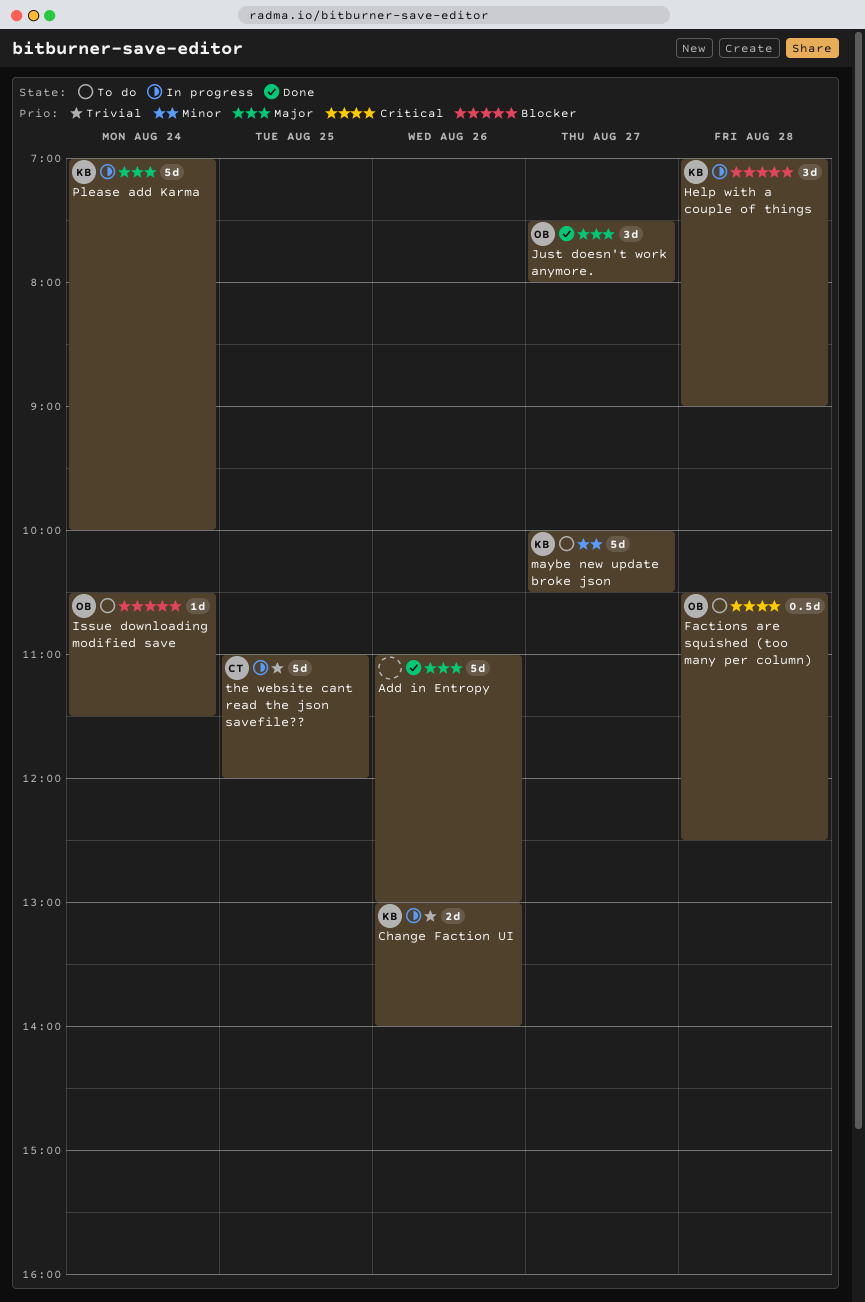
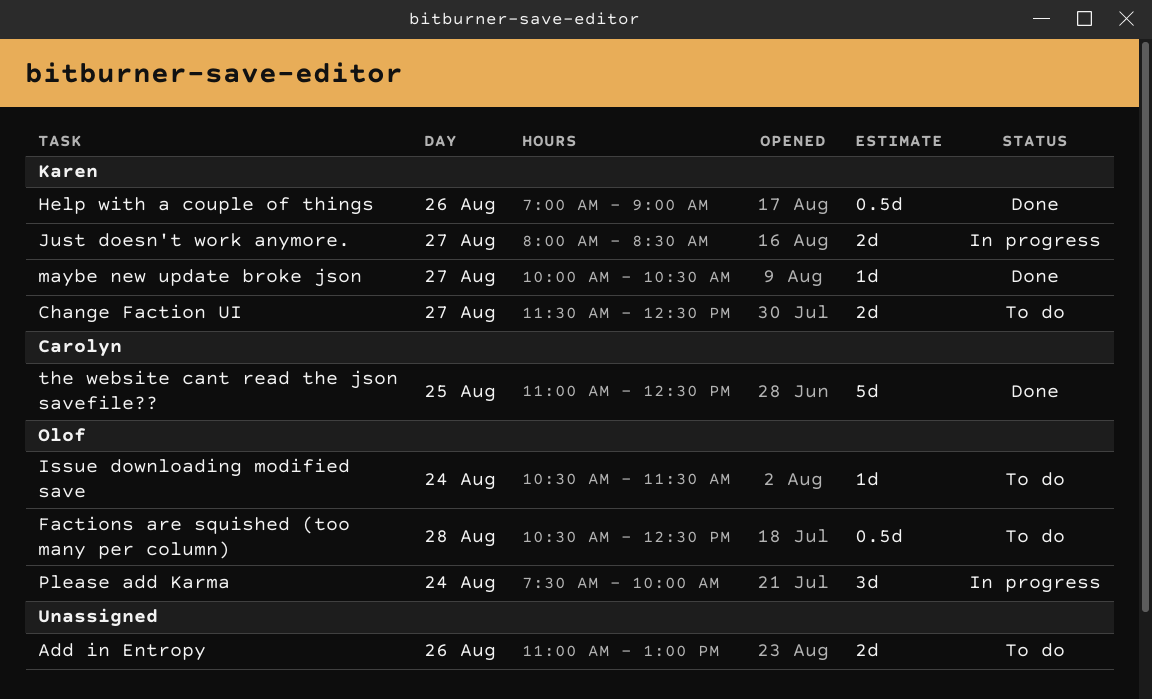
Add in Entropy, status: Done -> To do
Add in Entropy, estimate: 5d -> 2d
Change Faction UI, status: In progress -> To do
Change Faction UI, day: Aug 26 -> Aug 27
Change Faction UI, begins: 13:00 -> 11:30
Change Faction UI, ends: 14:00 -> 12:30
Help with a couple of things, status: In progress -> Done
Help with a couple of things, estimate: 3d -> 0.5d
Help with a couple of things, day: Aug 28 -> Aug 26
Just doesn't work anymore., status: Done -> In progress
Just doesn't work anymore., owner: Olof -> Karen
Just doesn't work anymore., estimate: 3d -> 2d
Just doesn't work anymore., begins: 07:30 -> 08:00
Just doesn't work anymore., ends: 08:00 -> 08:30
maybe new update broke json, status: To do -> Done
maybe new update broke json, estimate: 5d -> 1d
Please add Karma, owner: Karen -> Olof
Please add Karma, estimate: 5d -> 3d
Please add Karma, begins: 07:00 -> 07:30
the website cant read the json savefile??, status: In progress -> Done
the website cant read the json savefile??, ends: 12:00 -> 12:30

